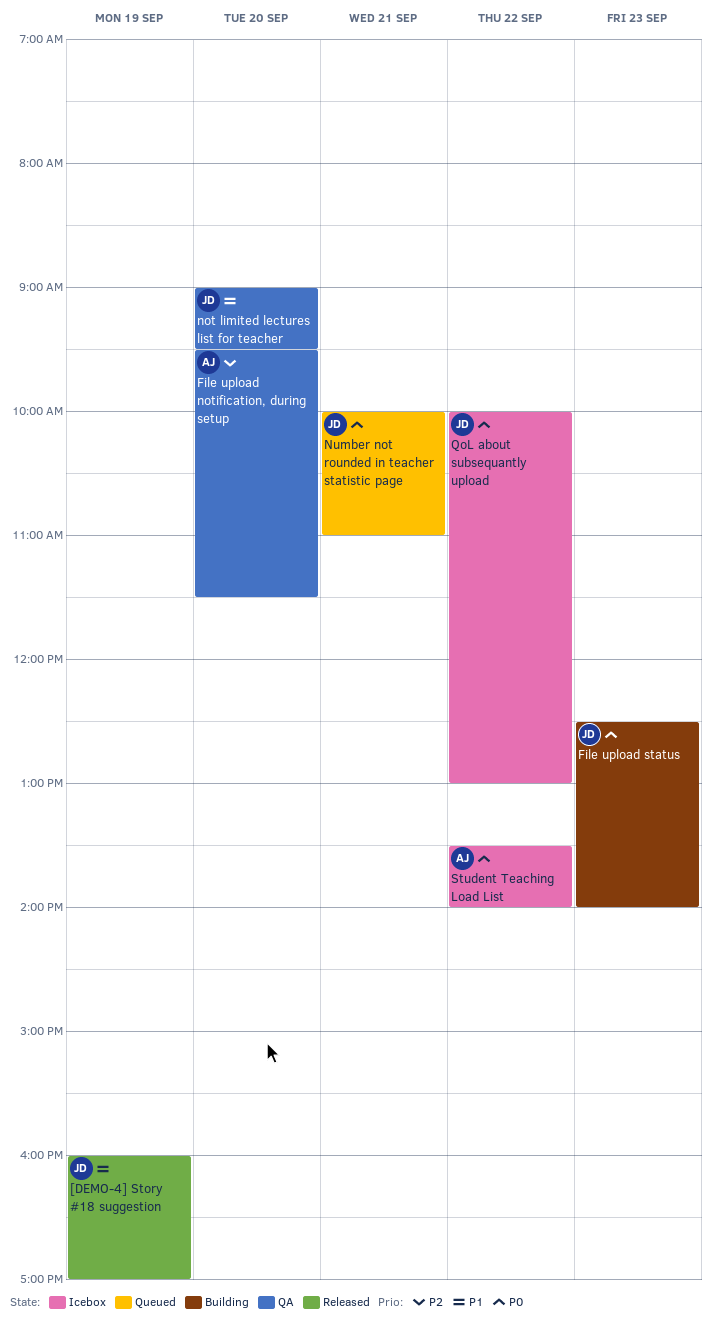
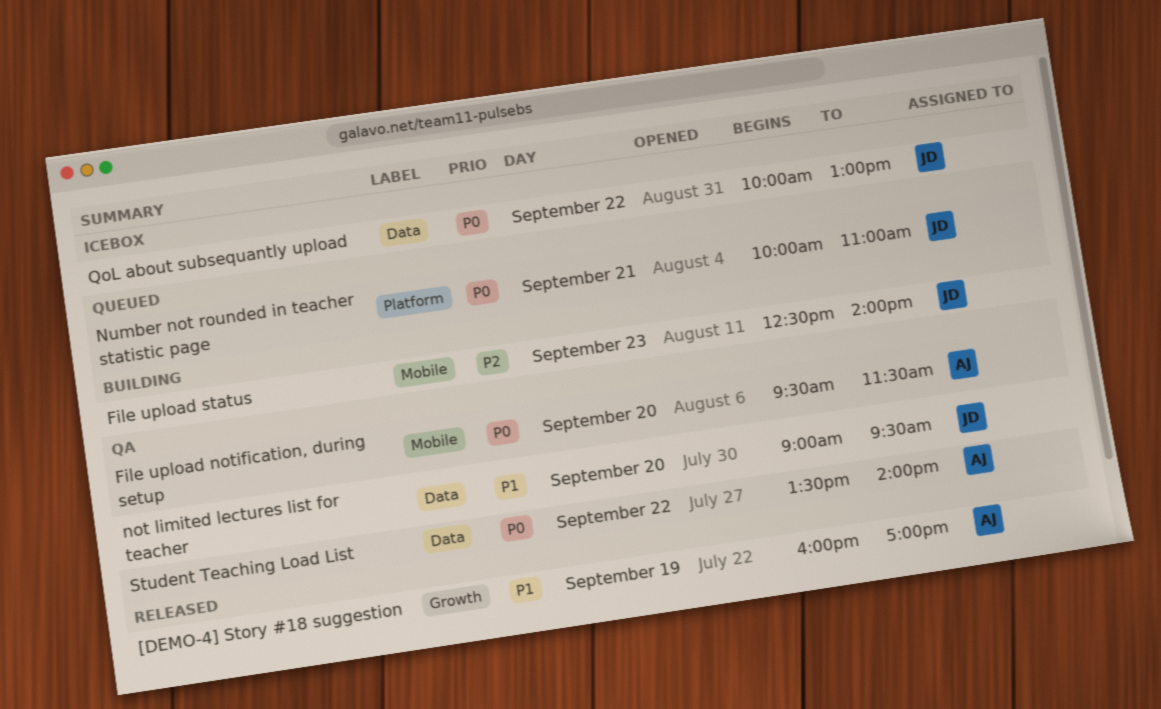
[DEMO-4] Story #18 suggestion, owner: JD -> AJ
File upload notification, during setup, priority: P2 -> P0
File upload status, priority: P0 -> P2
Student Teaching Load List, status: Icebox -> QA

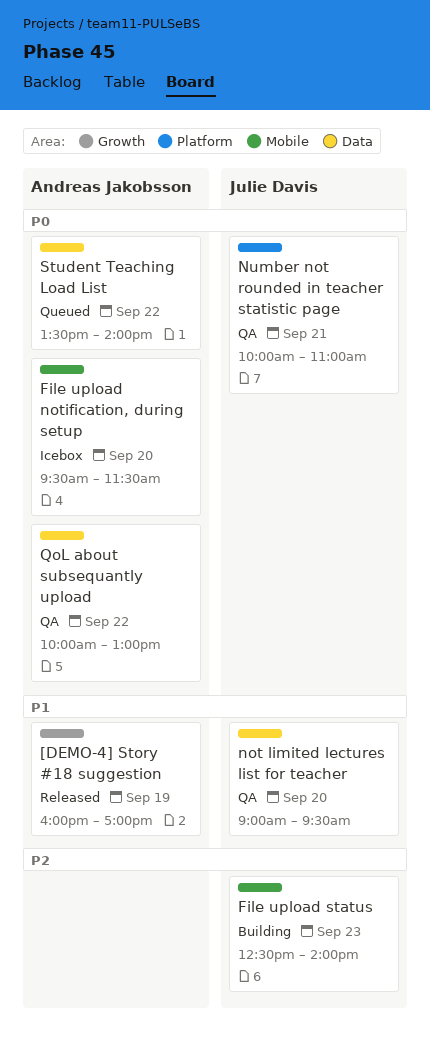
File upload notification, during setup, status: QA -> Icebox
Number not rounded in teacher statistic page, status: Queued -> QA
QoL about subsequantly upload, status: Icebox -> QA
QoL about subsequantly upload, owner: Julie Davis -> Andreas Jakobsson
Student Teaching Load List, status: QA -> Queued

